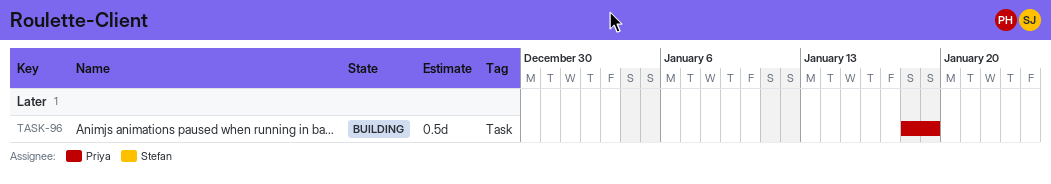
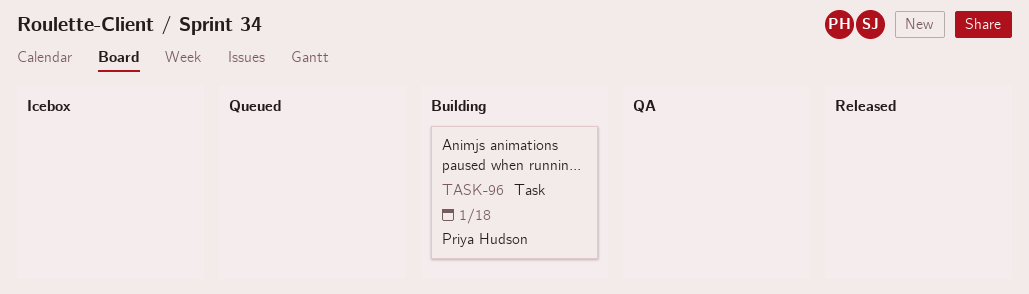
TASK-96, due: Jan 19 -> Jan 18

